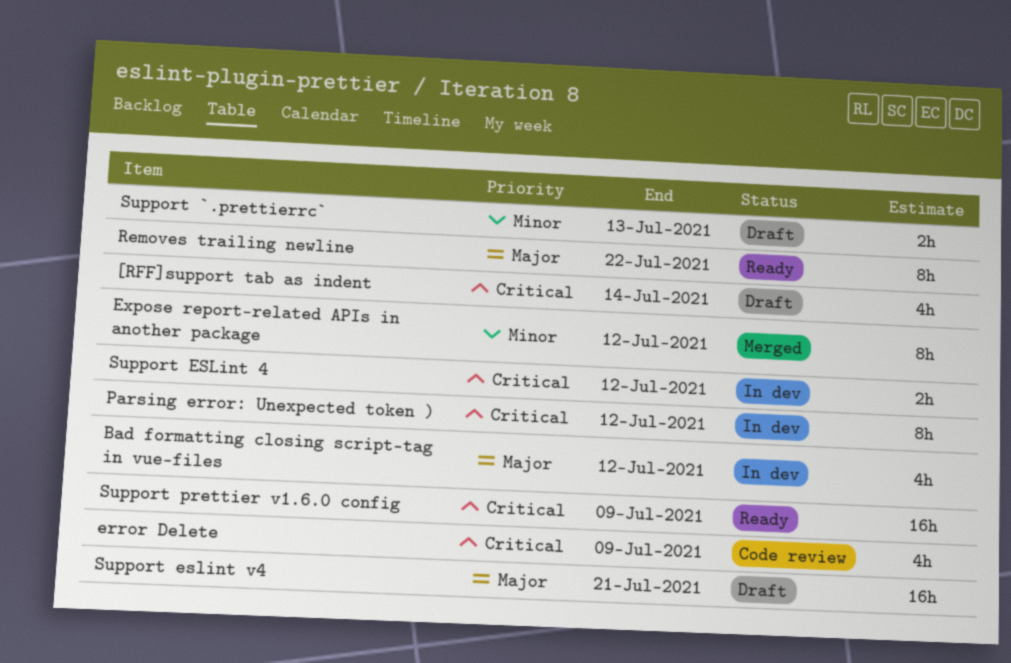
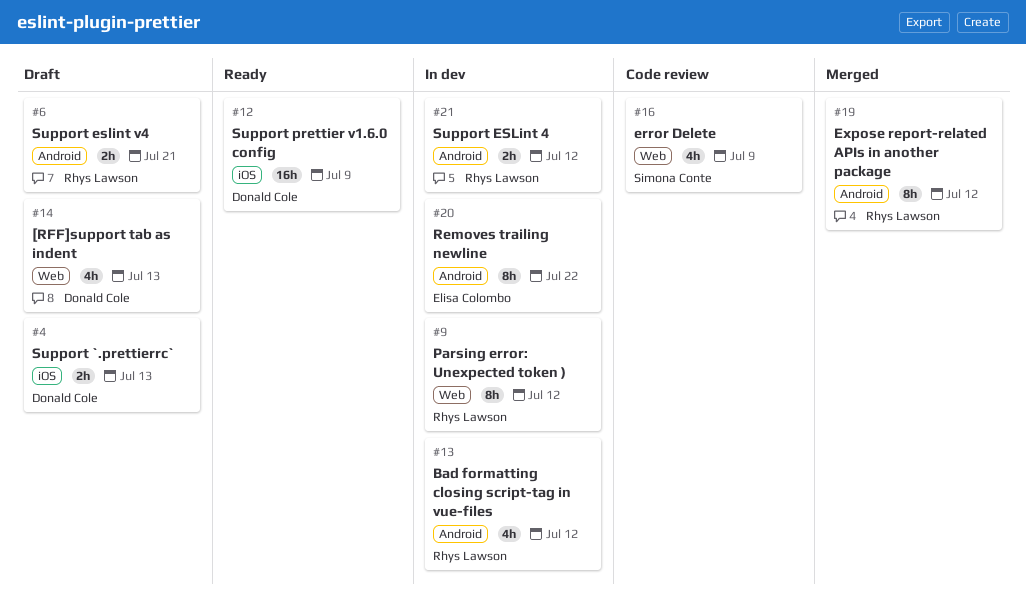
[RFF]support tab as indent, due: Jul 14 -> Jul 13
Removes trailing newline, status: Ready -> In dev
Support eslint v4, estimate: 16h -> 2h

